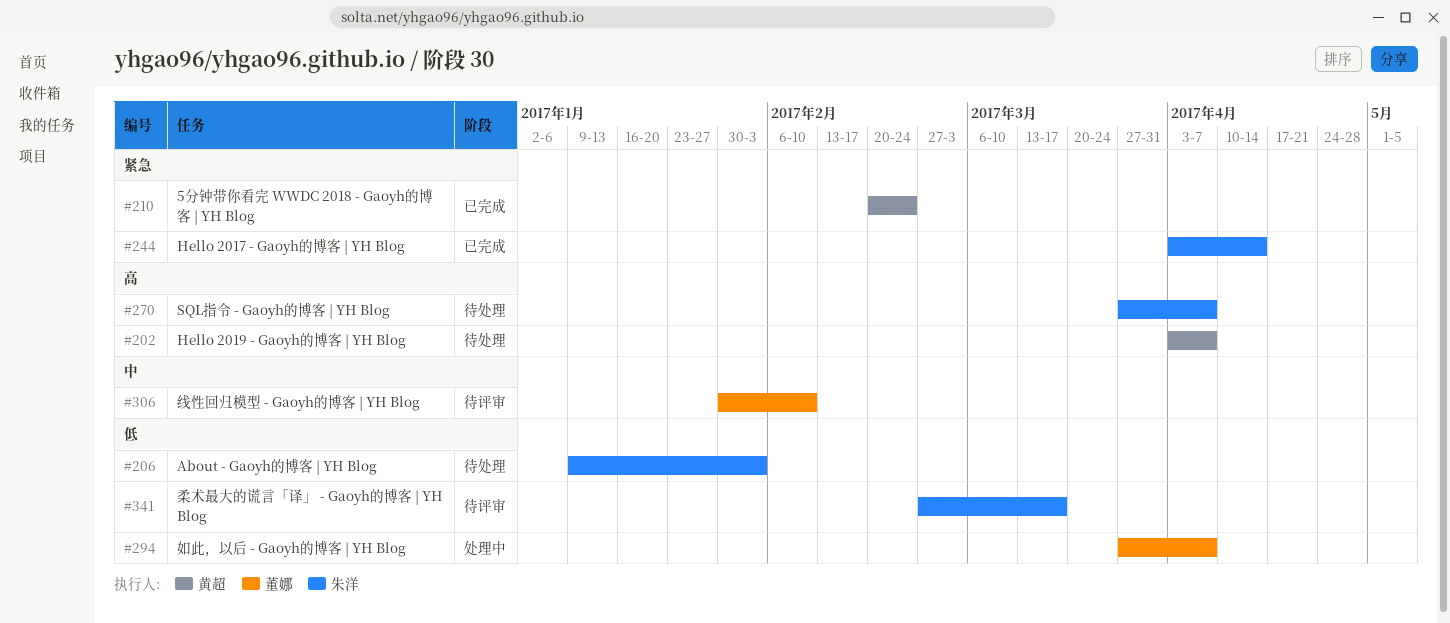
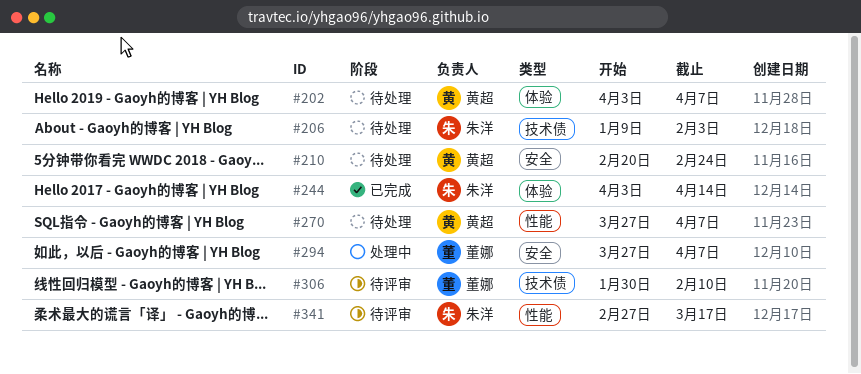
#210, status: 已完成 -> 待处理
#270, owner: 朱洋 -> 黄超

